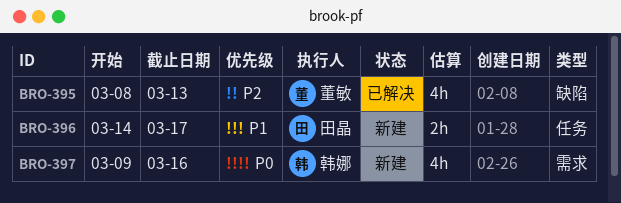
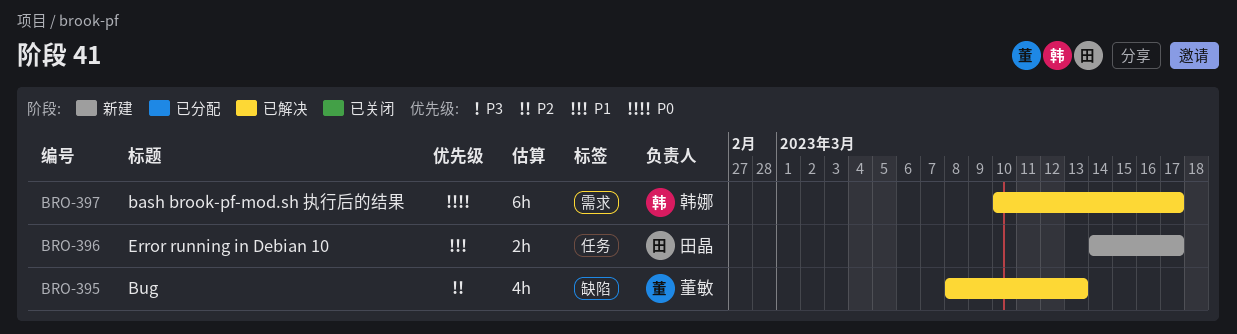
BRO-397, status: 新建 -> 已解决
BRO-397, estimate: 4h -> 6h
BRO-397, start: Mar 9 -> Mar 10
BRO-397, due: Mar 16 -> Mar 17

